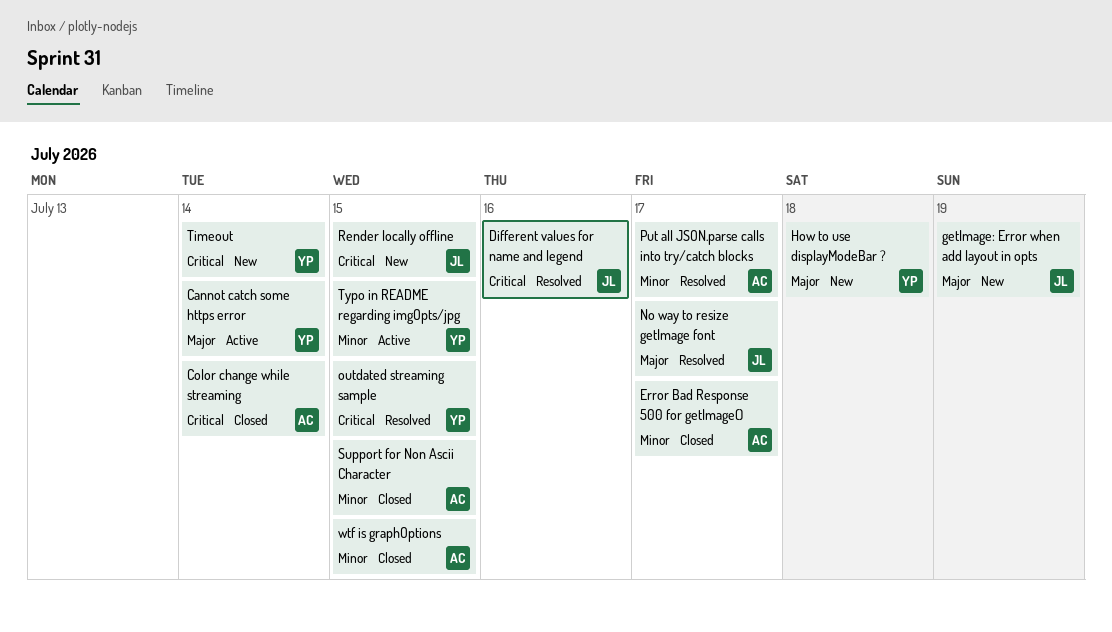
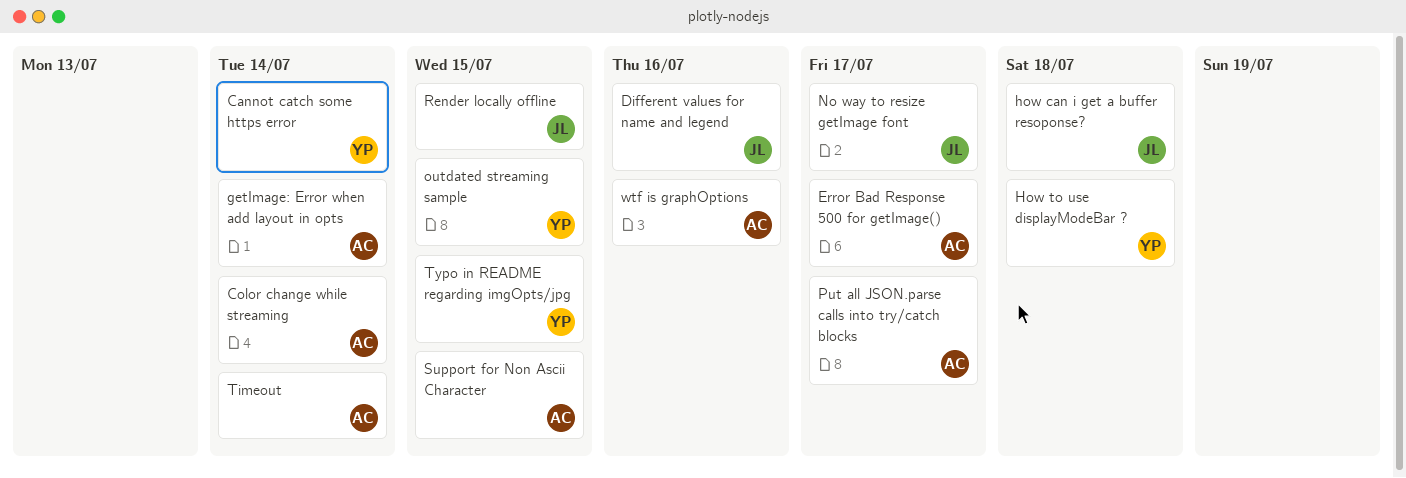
getImage: Error when add layout in opts, owner: JL -> AC
getImage: Error when add layout in opts, due: Jul 19 -> Jul 14
how can i get a buffer resoponse?: none -> present
Timeout, owner: YP -> AC
wtf is graphOptions, due: Jul 15 -> Jul 16

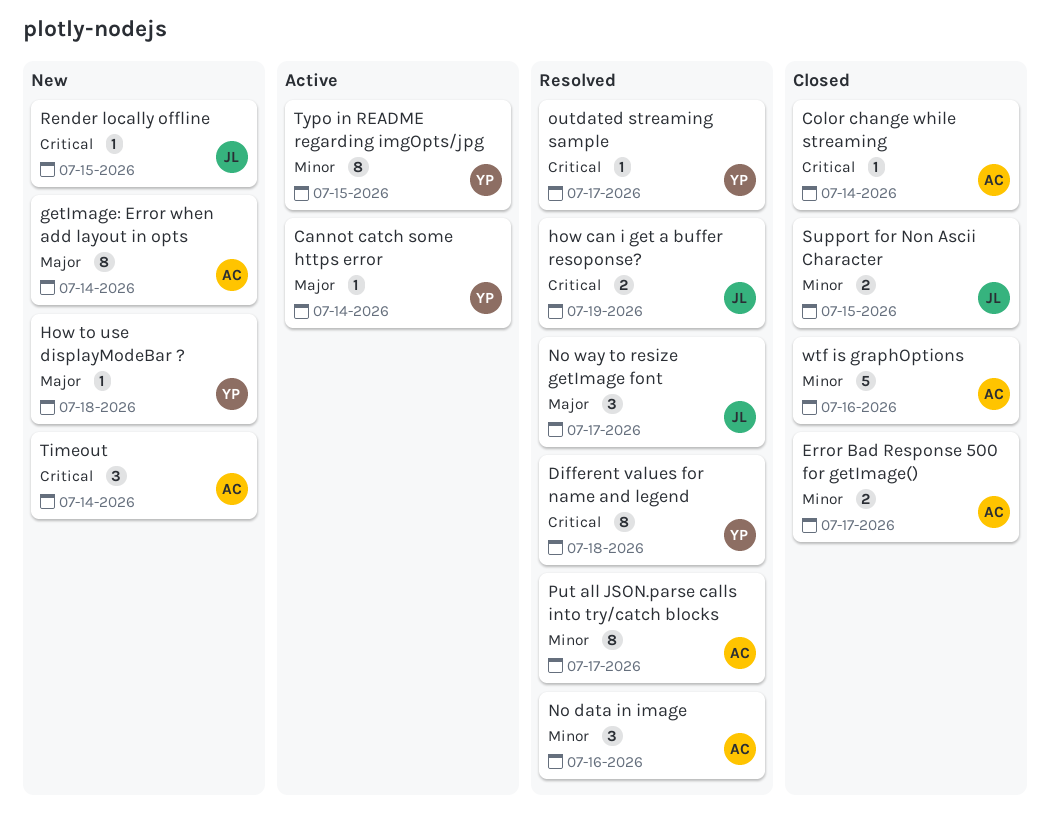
Different values for name and legend, owner: JL -> YP
Different values for name and legend, due: Jul 16 -> Jul 18
how can i get a buffer resoponse?, due: Jul 18 -> Jul 19
No data in image: none -> present
outdated streaming sample, due: Jul 15 -> Jul 17
Support for Non Ascii Character, owner: AC -> JL

